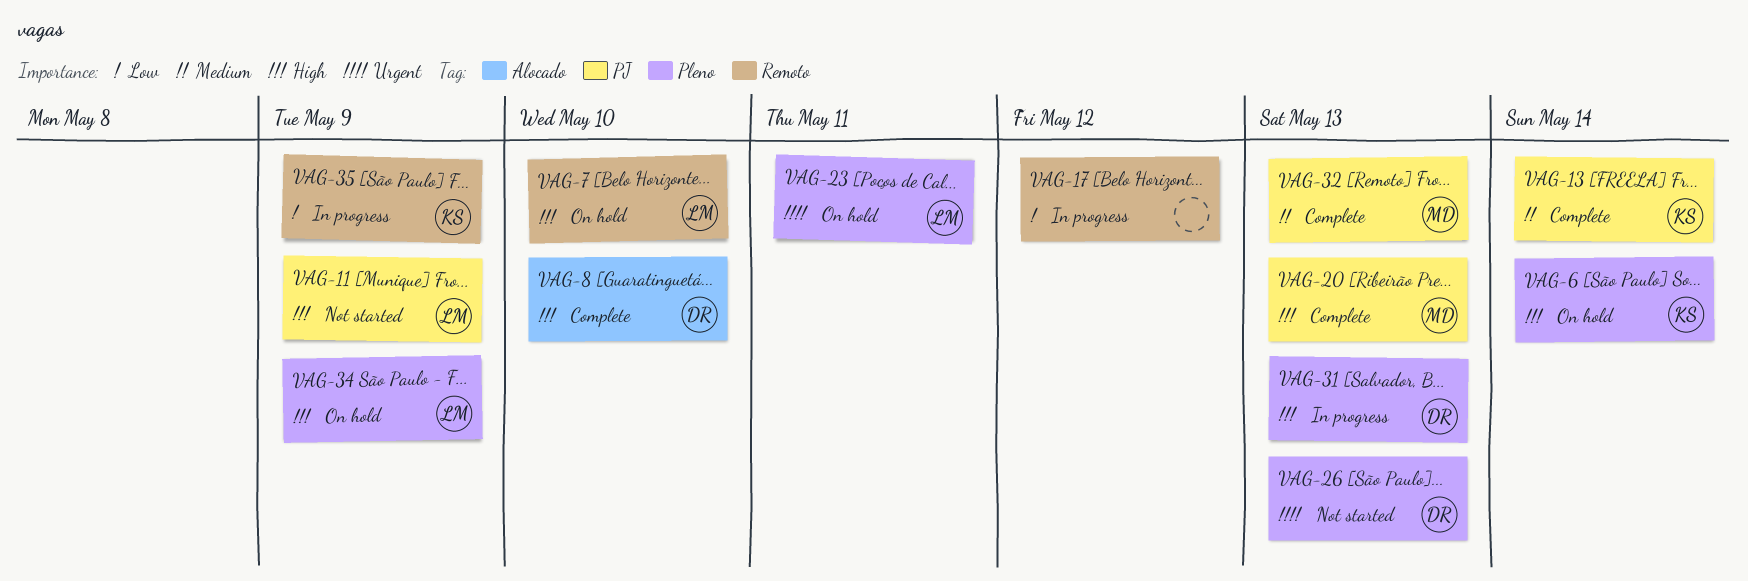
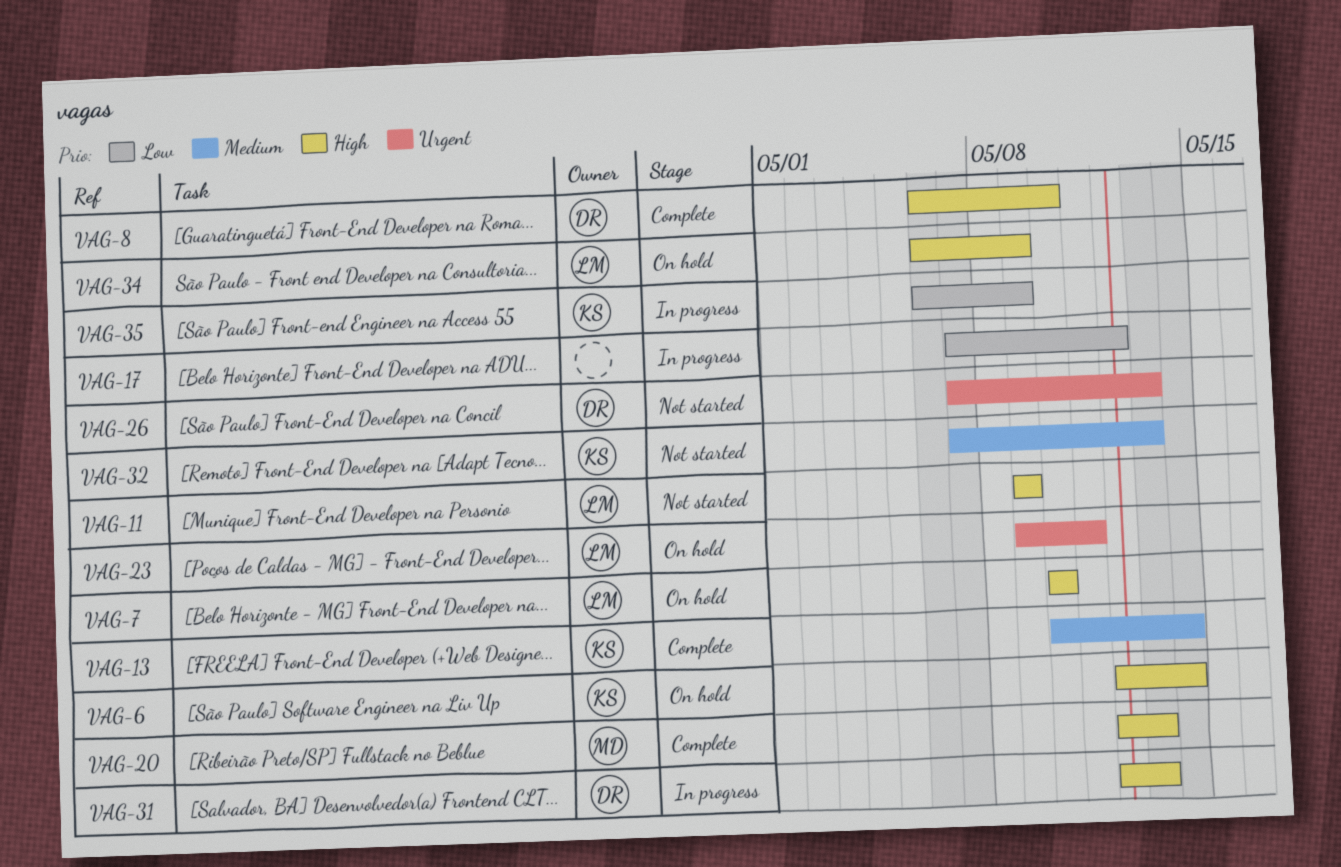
VAG-32, status: Complete -> Not started
VAG-32, owner: MD -> KS

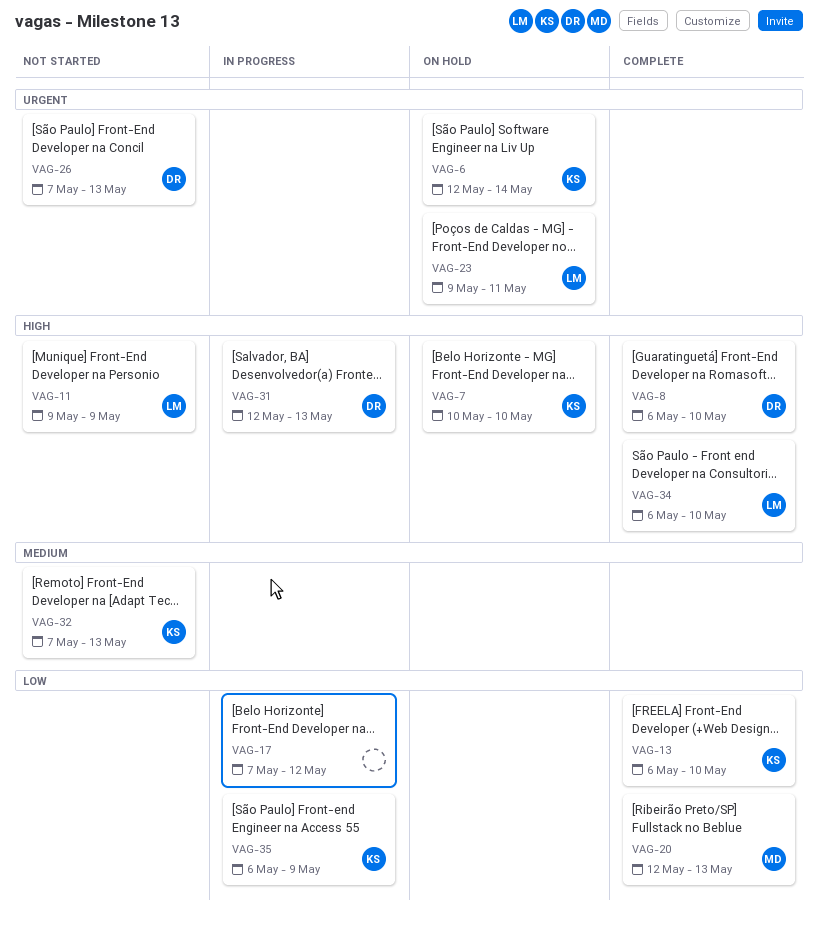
VAG-6, priority: High -> Urgent
VAG-7, owner: LM -> KS
VAG-13, priority: Medium -> Low
VAG-13, start: May 10 -> May 6
VAG-13, due: May 14 -> May 10
VAG-20, priority: High -> Low
VAG-34, status: On hold -> Complete
VAG-34, due: May 9 -> May 10

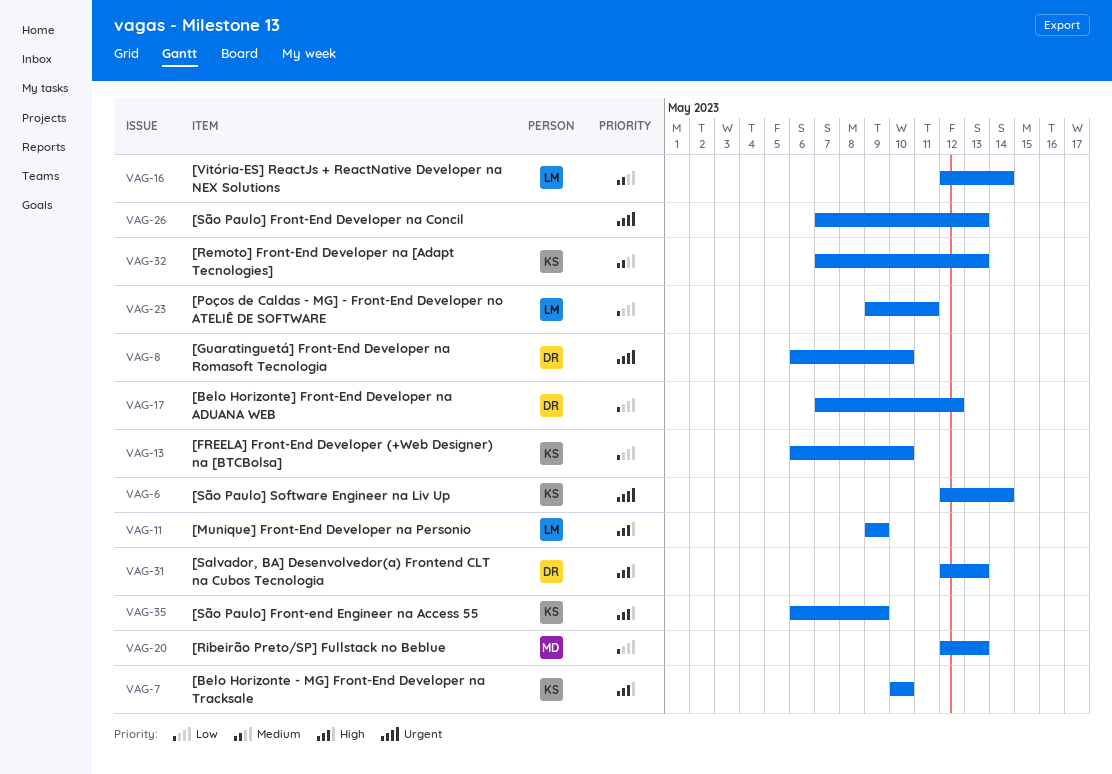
VAG-8, priority: High -> Urgent
VAG-16: none -> present
VAG-17, owner: none -> DR
VAG-23, priority: Urgent -> Low
VAG-26, owner: DR -> none
VAG-34: present -> none
VAG-35, priority: Low -> High

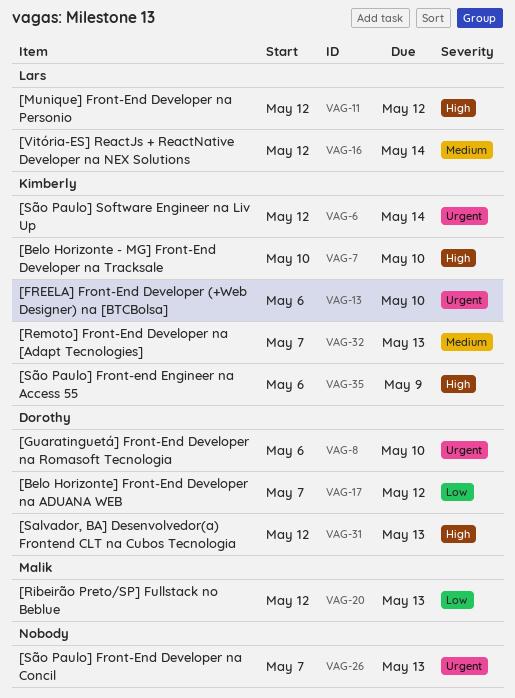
VAG-11, start: May 9 -> May 12
VAG-11, due: May 9 -> May 12
VAG-13, priority: Low -> Urgent
VAG-23: present -> none

